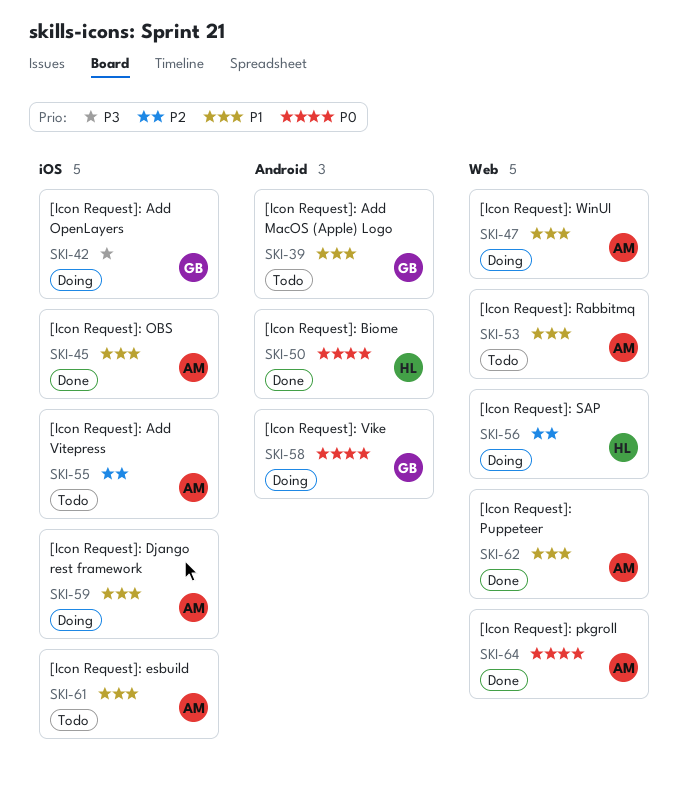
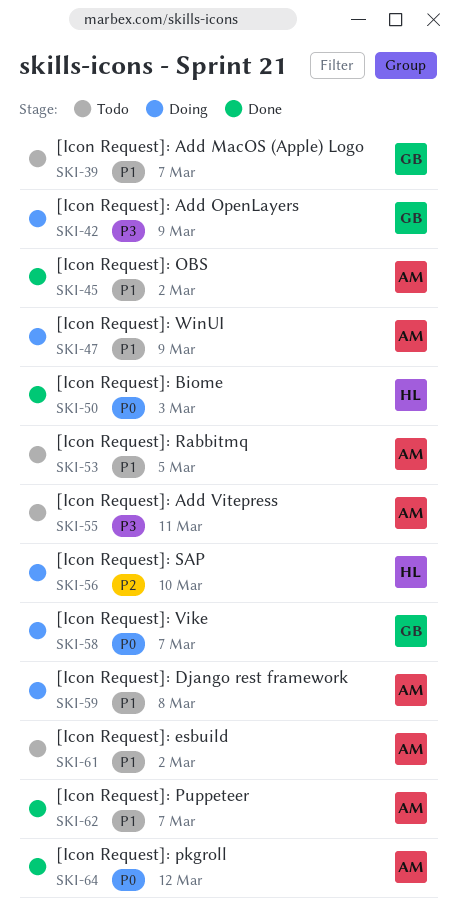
SKI-55, priority: P2 -> P3

